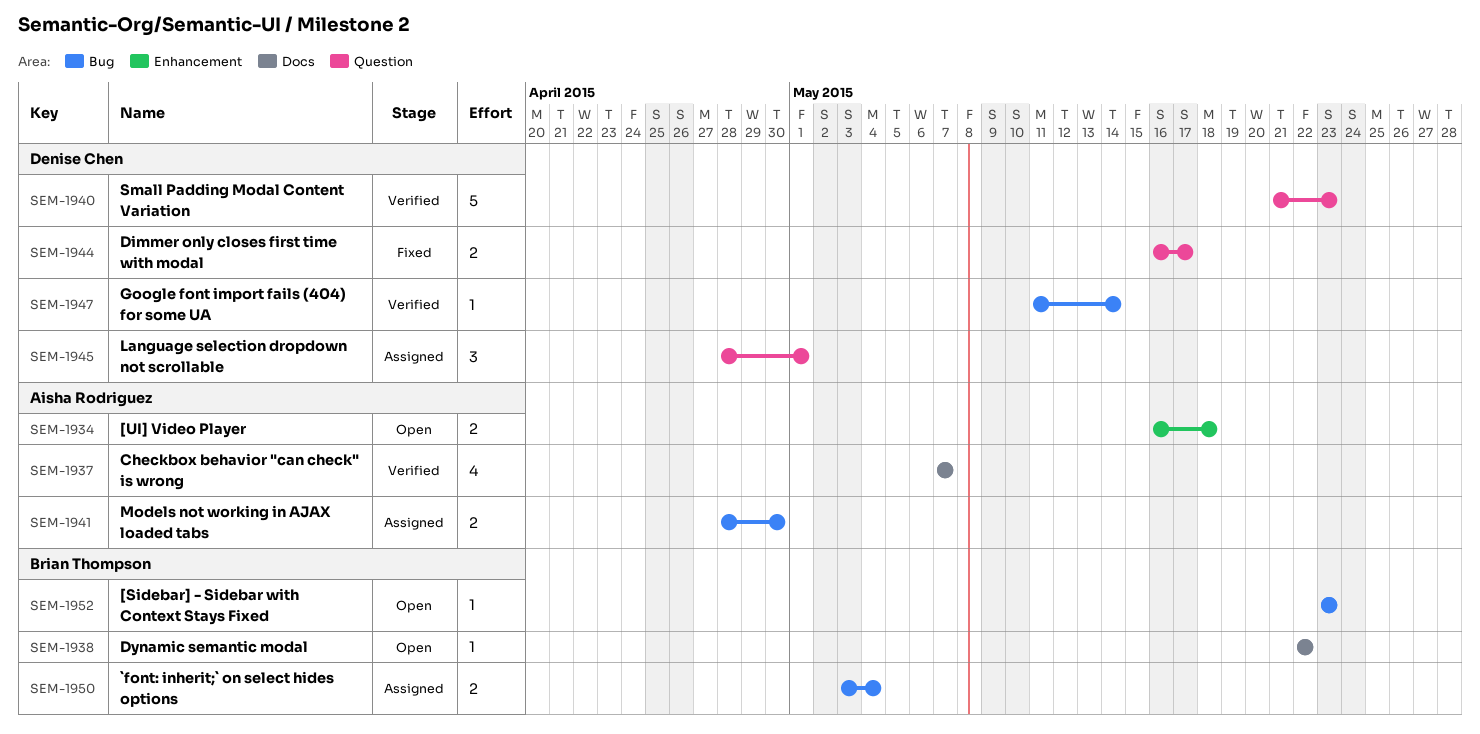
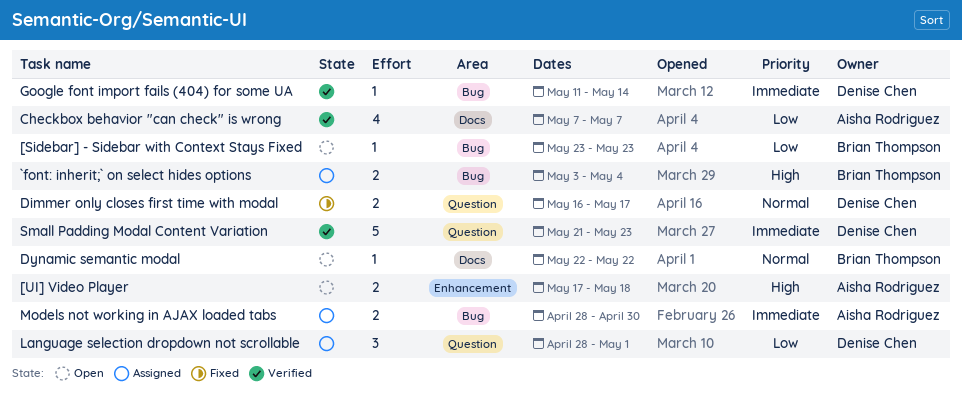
[UI] Video Player, start: May 16 -> May 17

